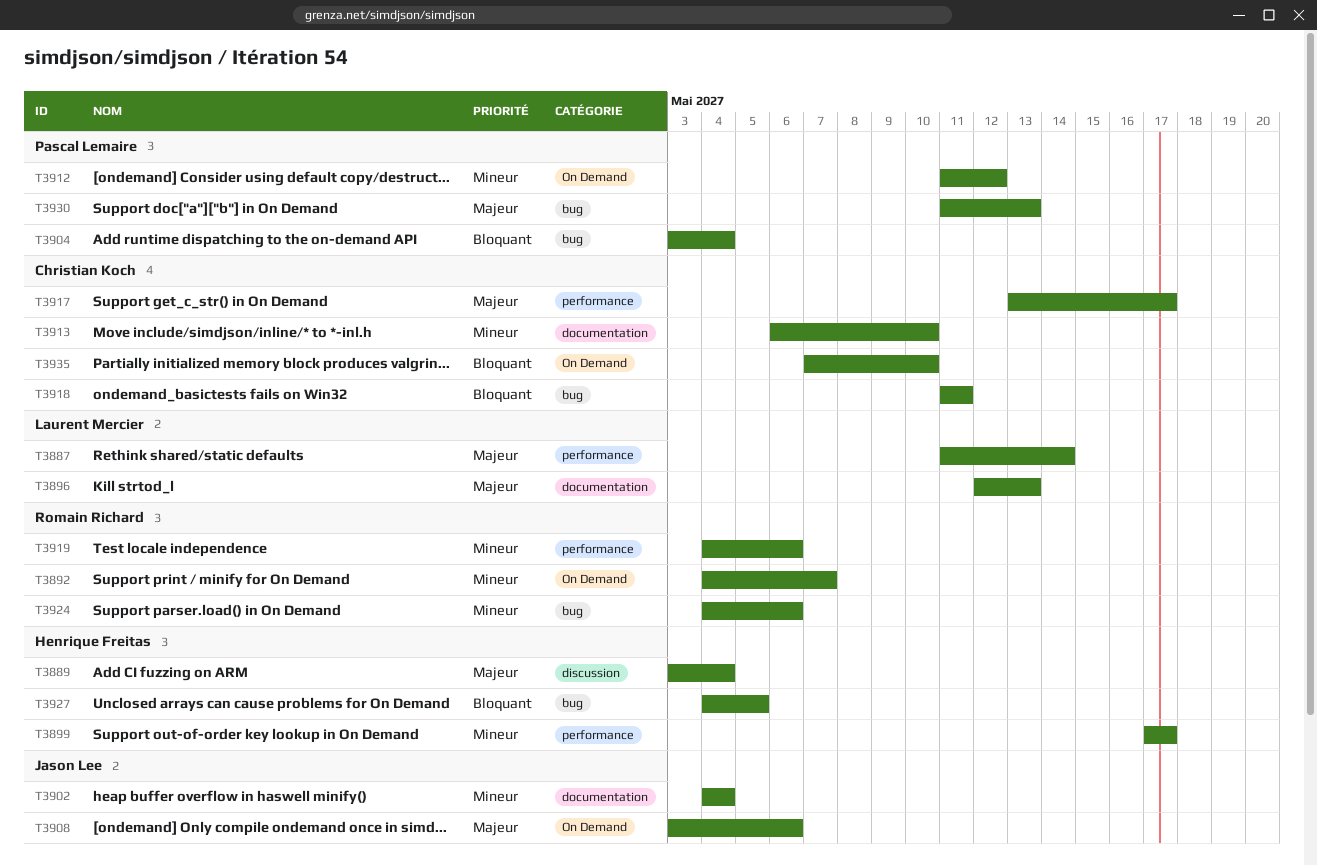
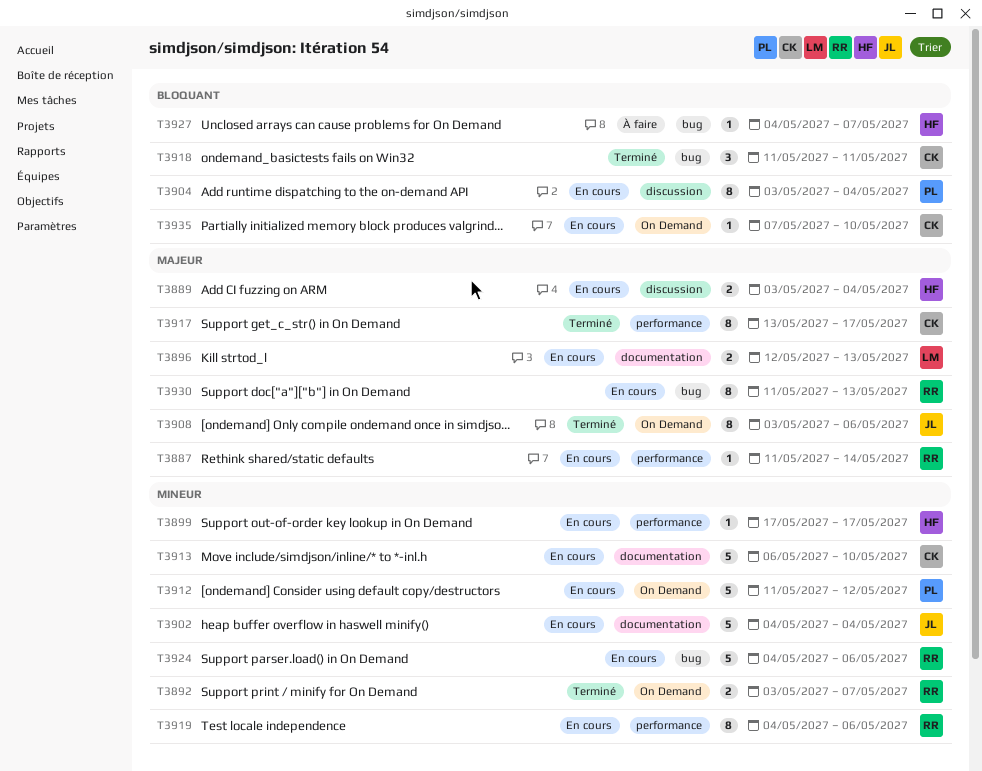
T3887, owner: Laurent Mercier -> Romain Richard
T3892, start: May 4 -> May 3
T3904, label: bug -> discussion
T3927, due: May 5 -> May 7
T3930, owner: Pascal Lemaire -> Romain Richard

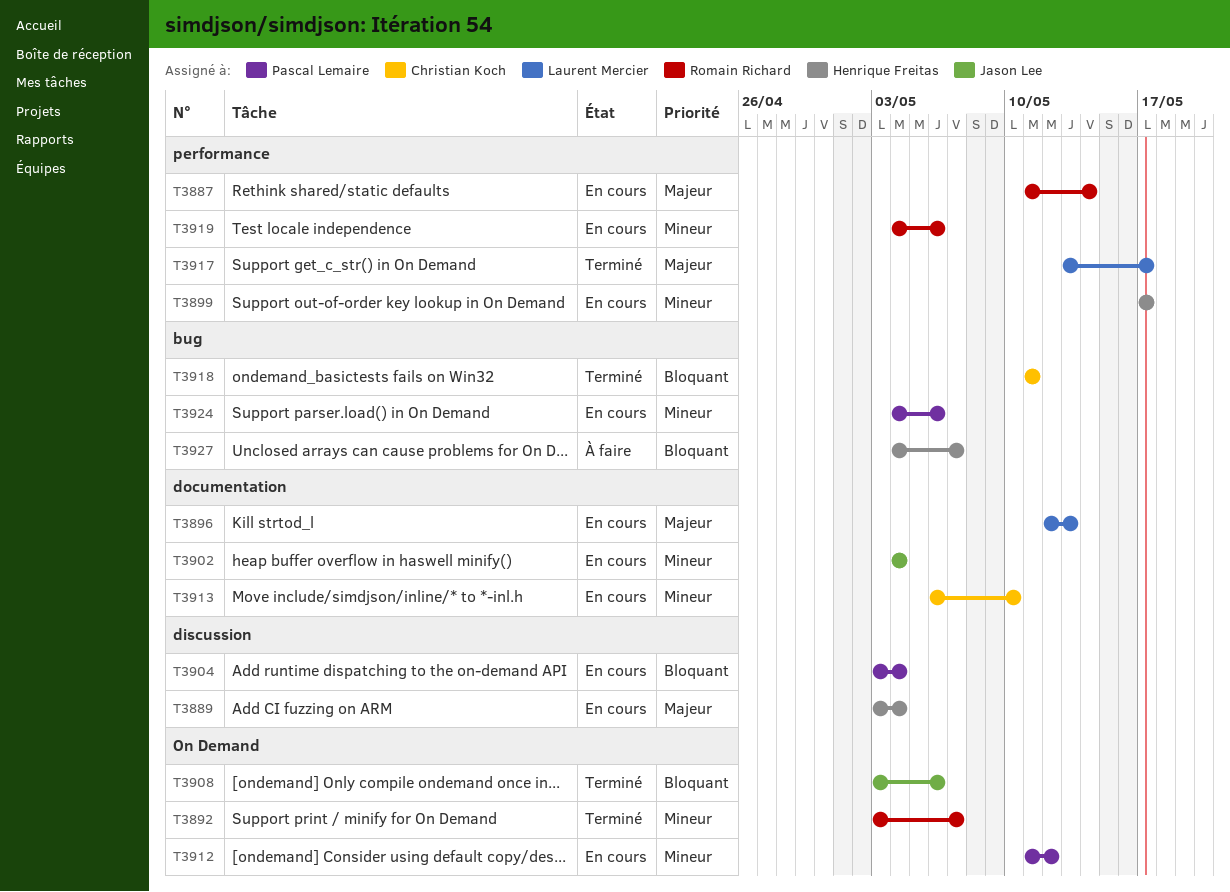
T3908, priority: Majeur -> Bloquant
T3917, owner: Christian Koch -> Laurent Mercier
T3924, owner: Romain Richard -> Pascal Lemaire
T3930: present -> none
T3935: present -> none

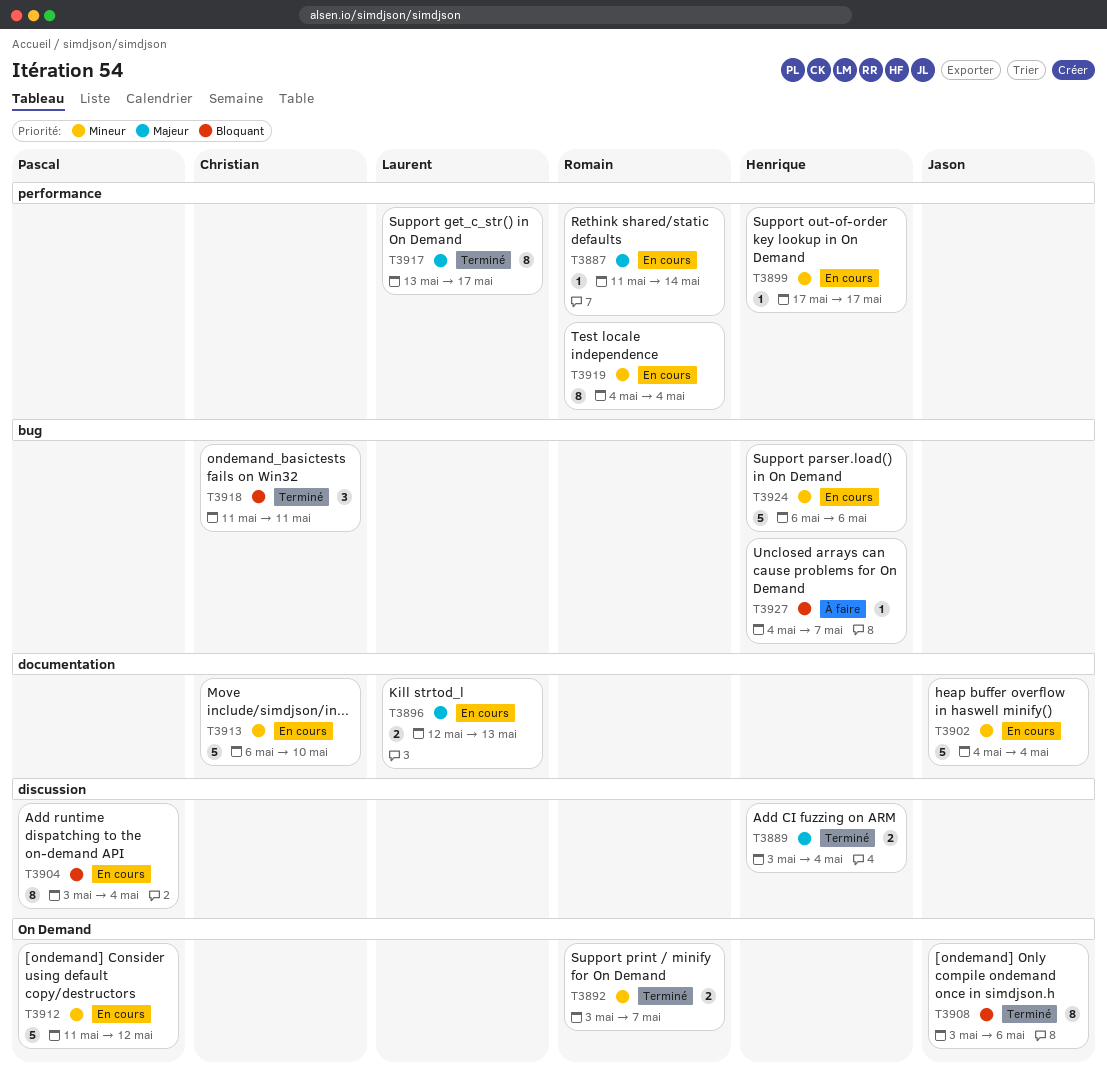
T3889, status: En cours -> Terminé
T3919, due: May 6 -> May 4
T3924, owner: Pascal Lemaire -> Henrique Freitas
T3924, start: May 4 -> May 6

